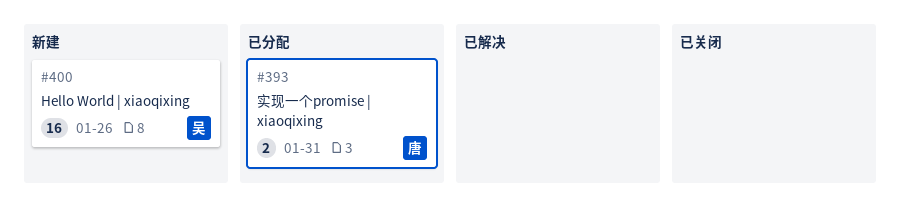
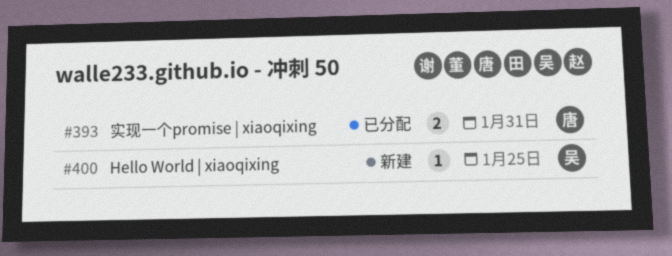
#400, estimate: 16 -> 1
#400, due: Jan 26 -> Jan 25

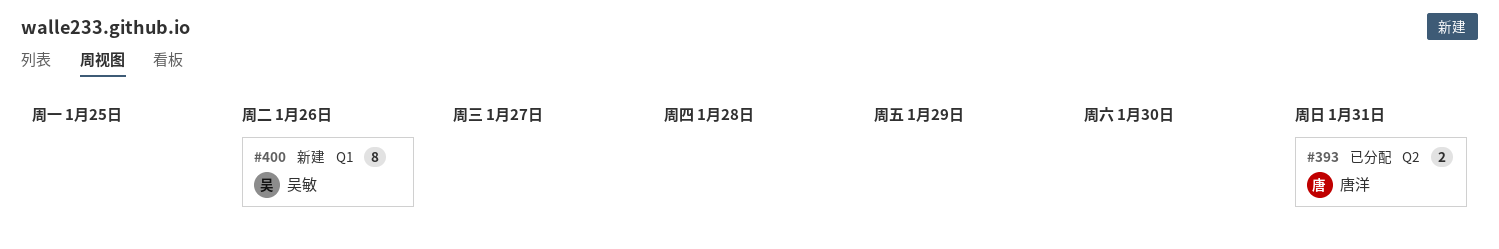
#400, estimate: 1 -> 8
#400, due: Jan 25 -> Jan 26

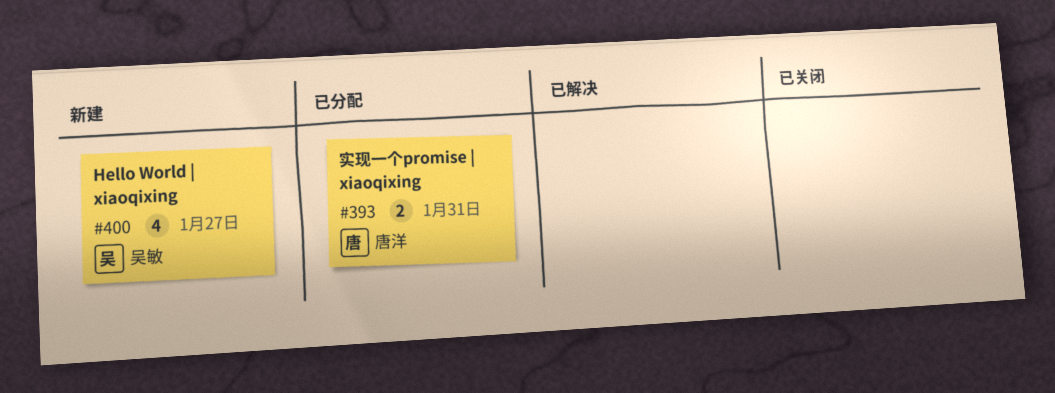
#400, estimate: 8 -> 4
#400, due: Jan 26 -> Jan 27

